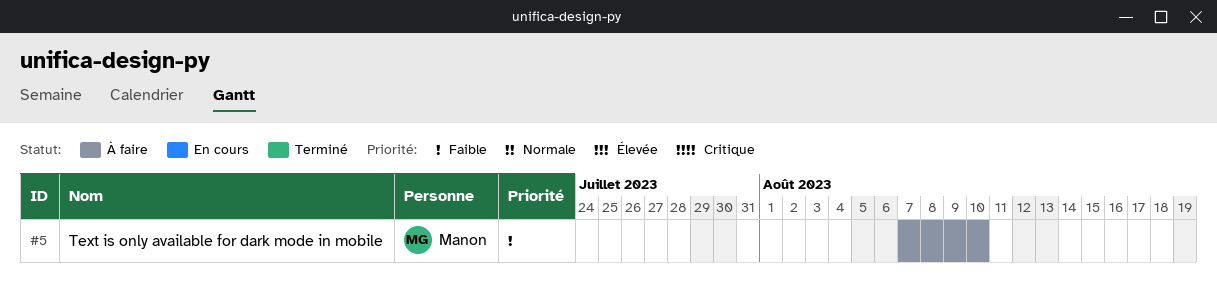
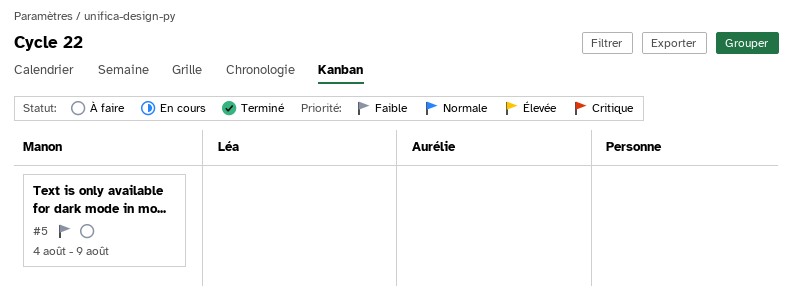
#5, start: Aug 7 -> Aug 4
#5, due: Aug 10 -> Aug 9

